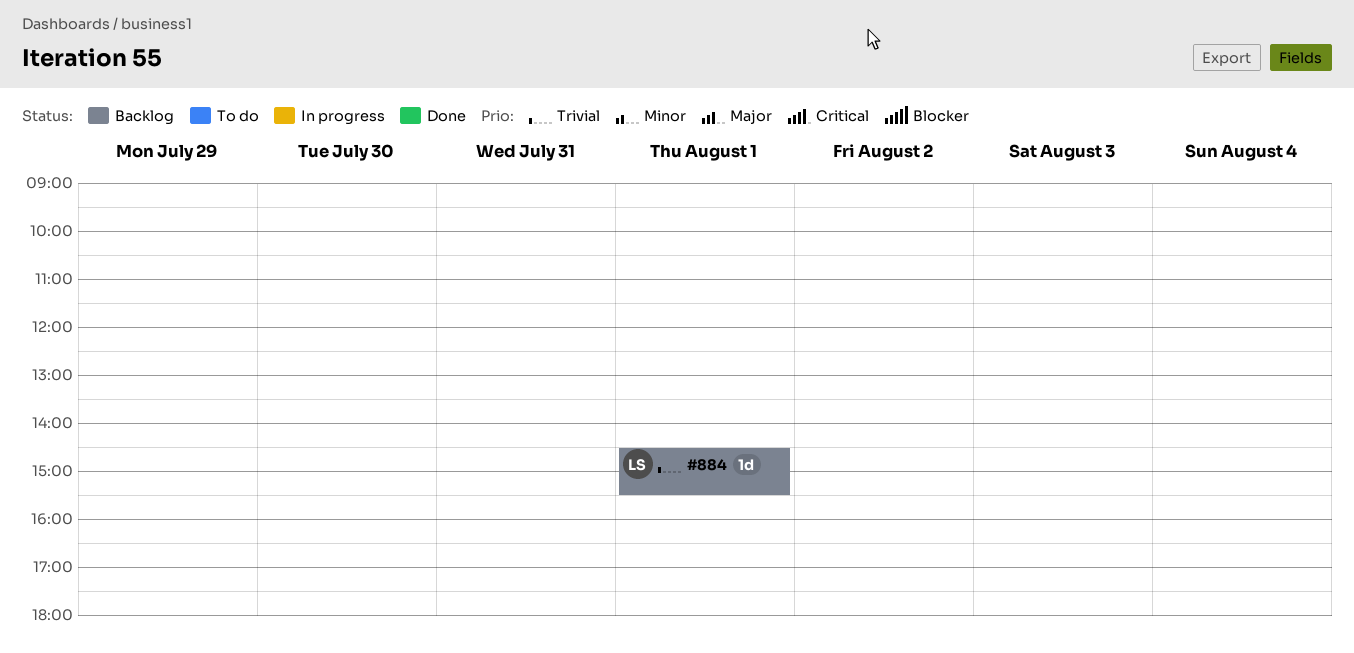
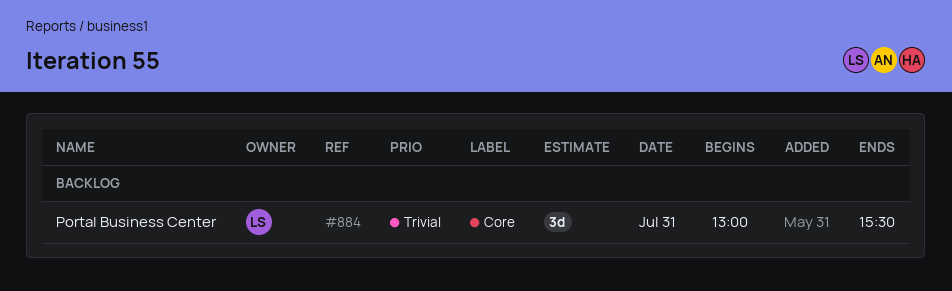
#884, estimate: 1d -> 3d
#884, day: Aug 1 -> Jul 31
#884, begins: 14:30 -> 13:00

